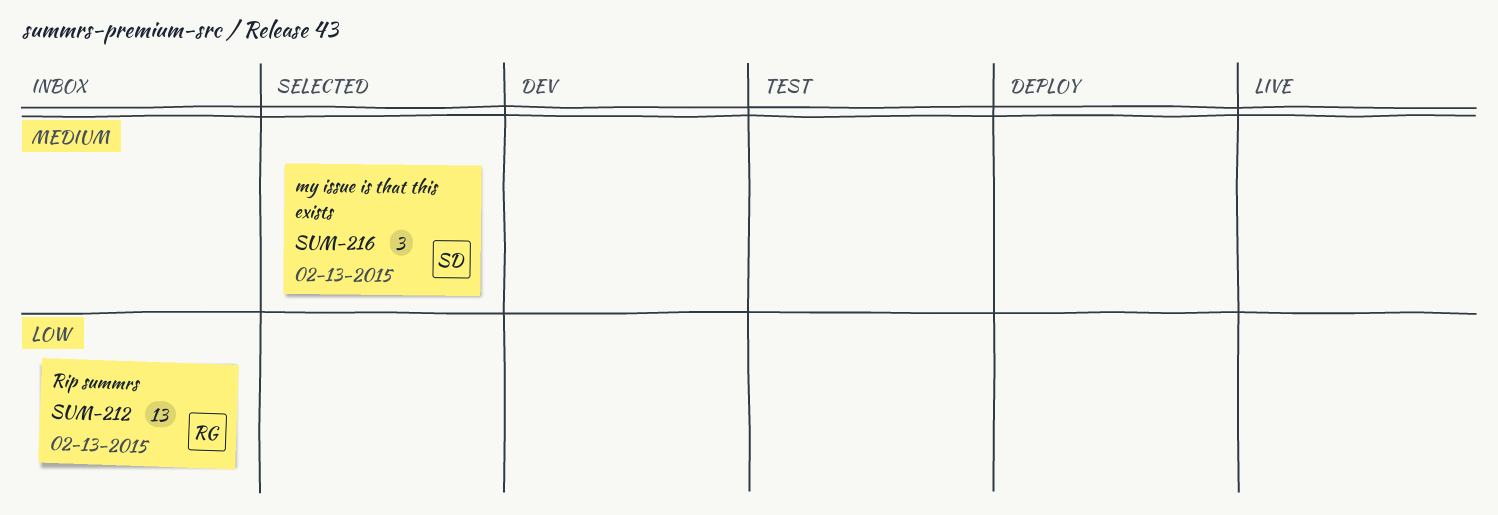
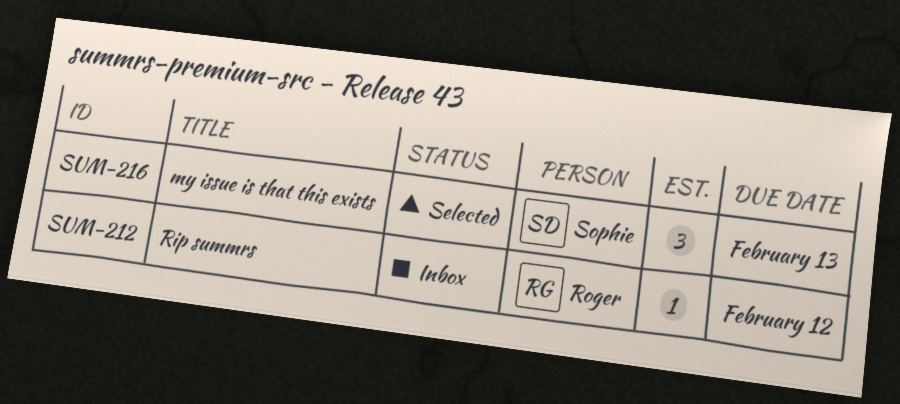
SUM-212, estimate: 13 -> 1
SUM-212, due: Feb 13 -> Feb 12

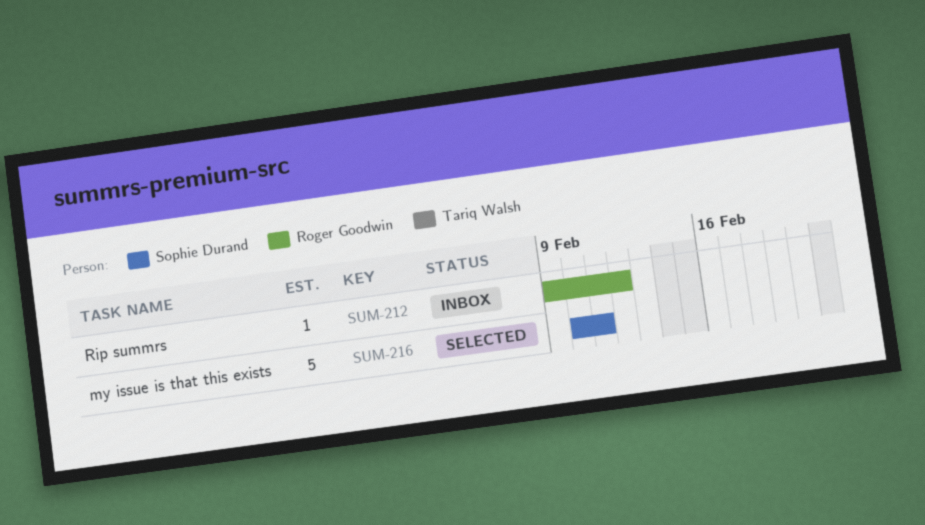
SUM-216, estimate: 3 -> 5
SUM-216, due: Feb 13 -> Feb 11

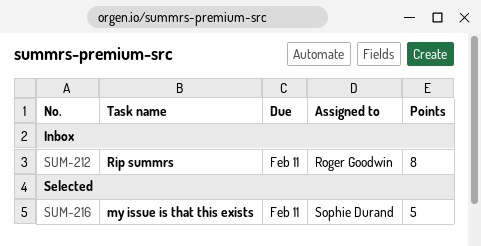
SUM-212, estimate: 1 -> 8
SUM-212, due: Feb 12 -> Feb 11

